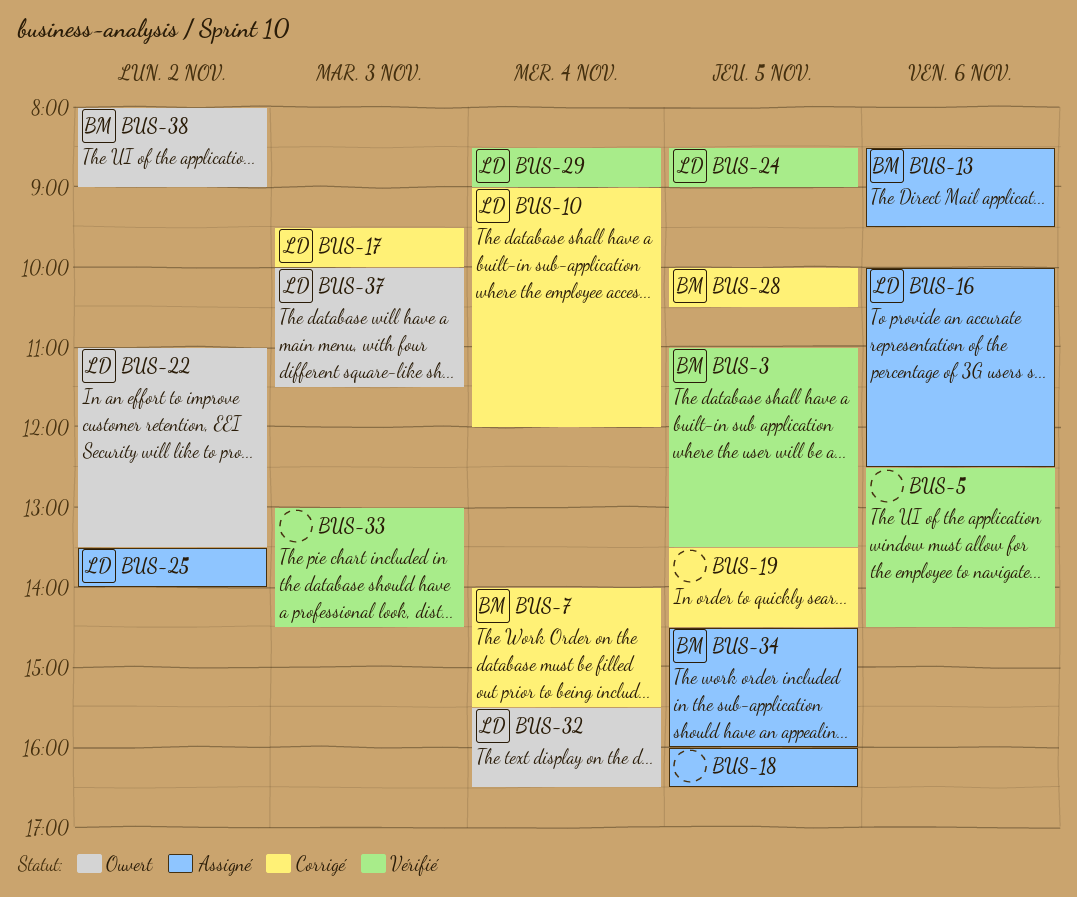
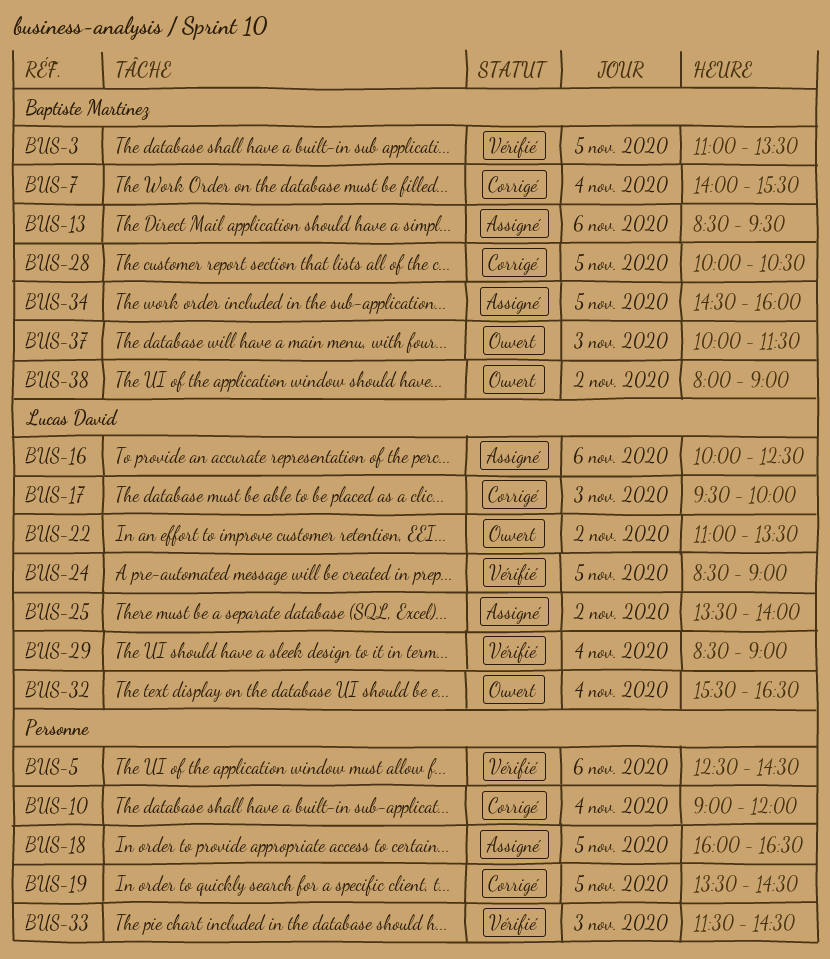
BUS-10, owner: Lucas David -> none
BUS-33, begins: 13:00 -> 11:30
BUS-37, owner: Lucas David -> Baptiste Martinez

